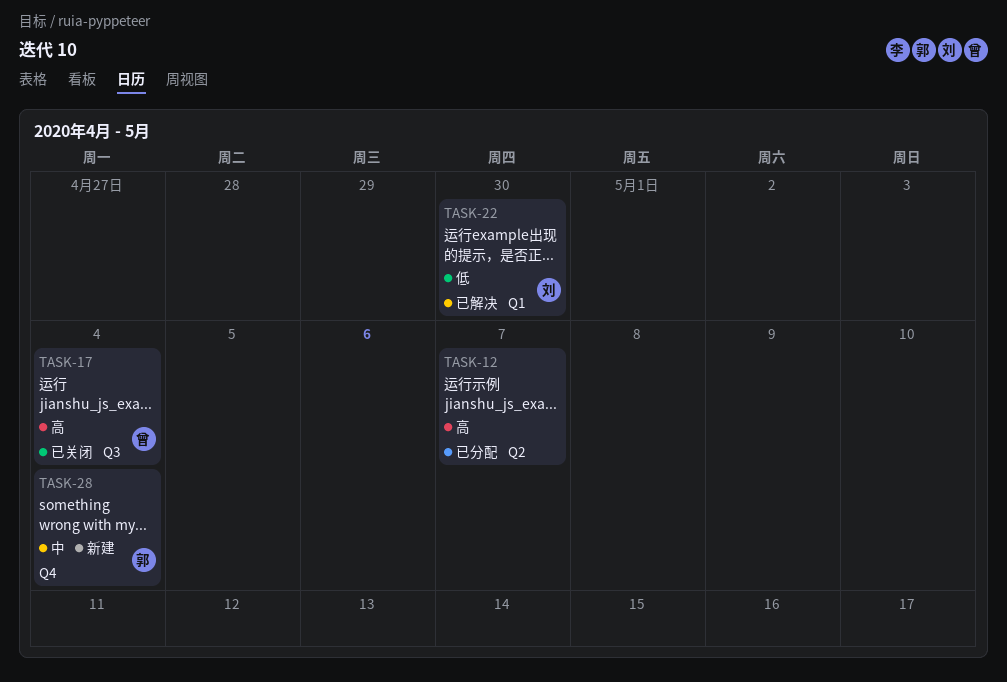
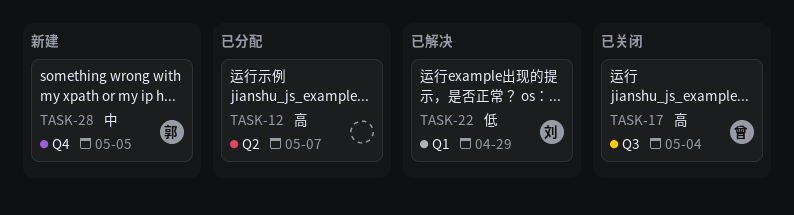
TASK-22, due: Apr 30 -> Apr 29
TASK-28, due: May 4 -> May 5

